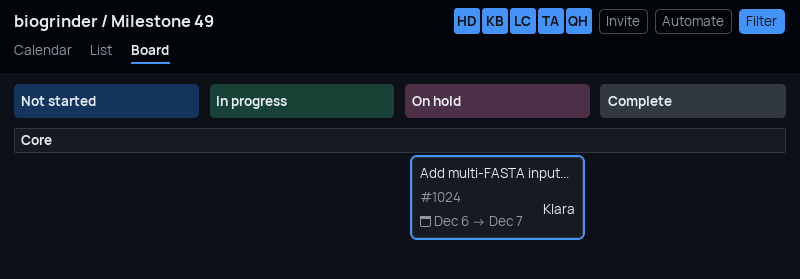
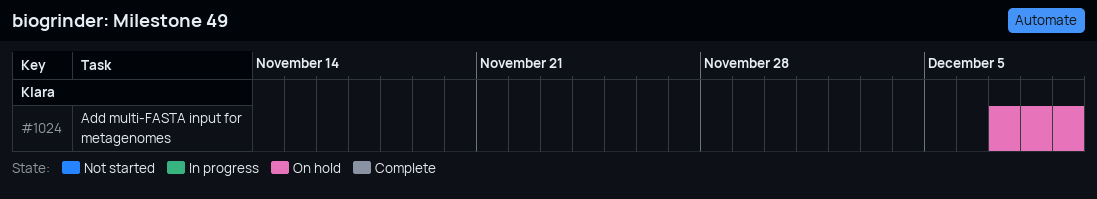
#1024, start: Dec 6 -> Dec 7
#1024, due: Dec 7 -> Dec 9

